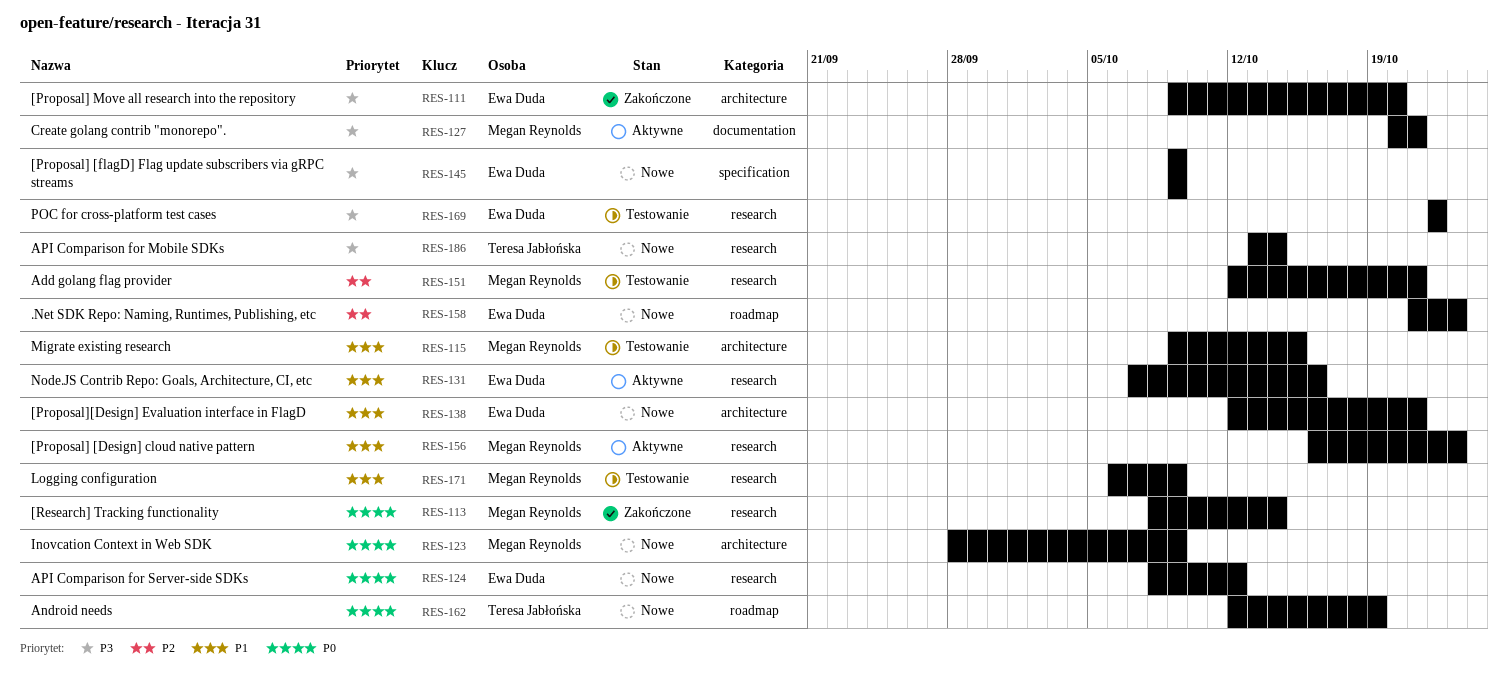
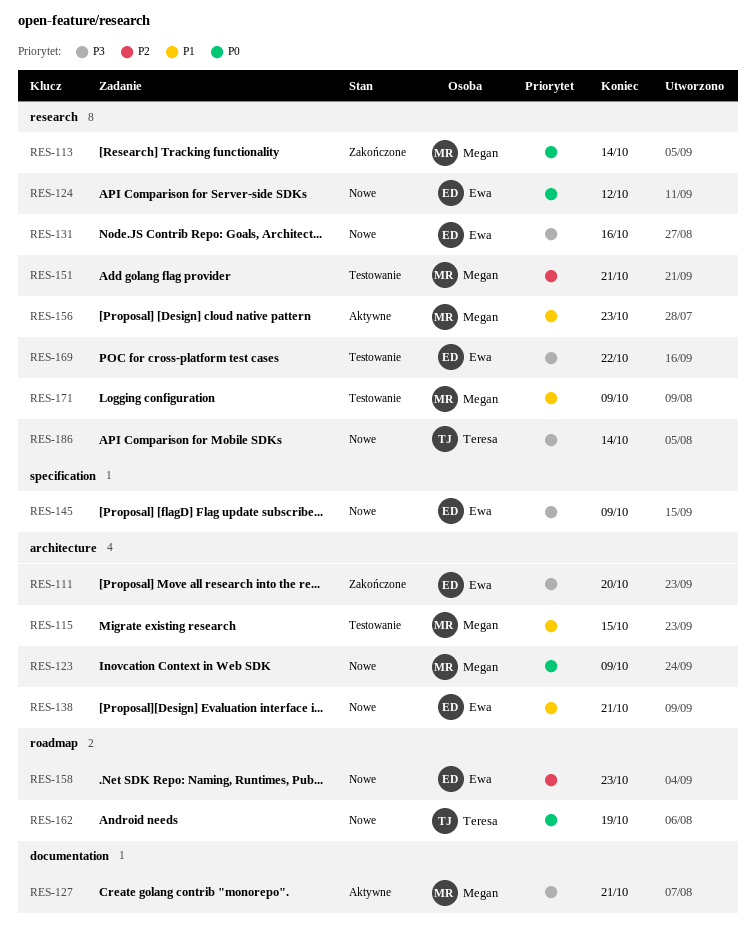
RES-131, status: Aktywne -> Nowe
RES-131, priority: P1 -> P3

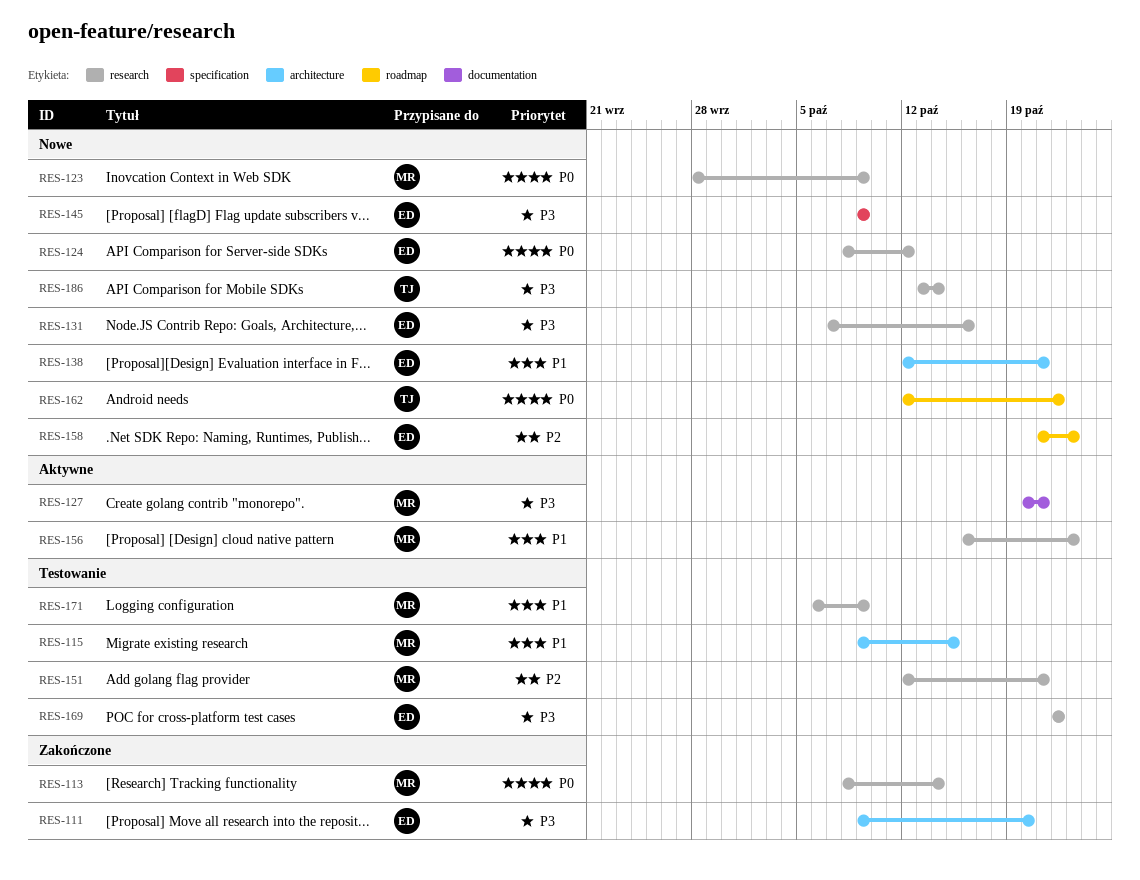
RES-123, label: architecture -> research
RES-162, due: Oct 19 -> Oct 22

